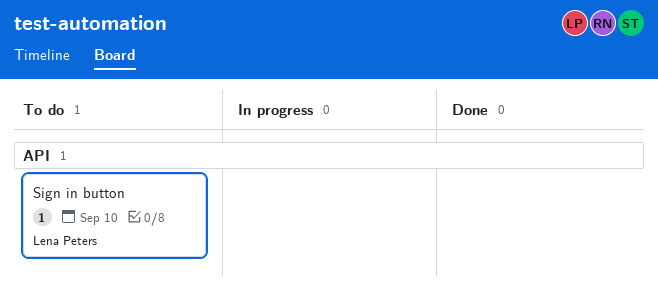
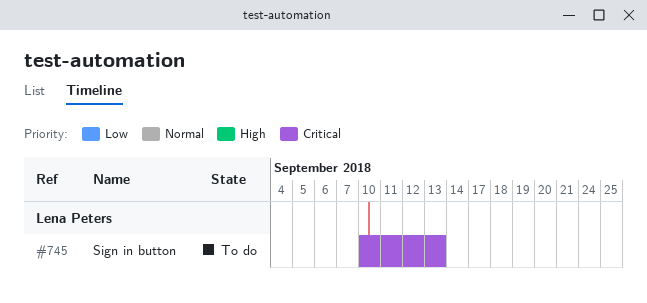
Sign in button, due: Sep 10 -> Sep 13

